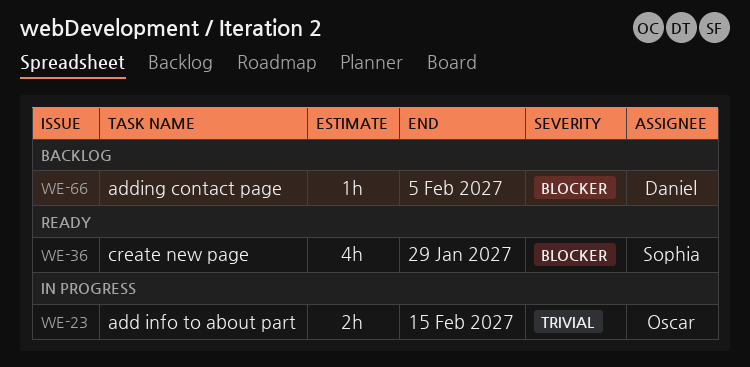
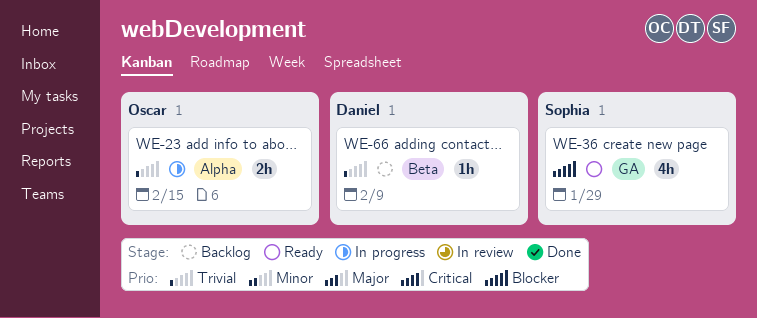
WE-66, priority: Blocker -> Trivial
WE-66, due: Feb 5 -> Feb 9

